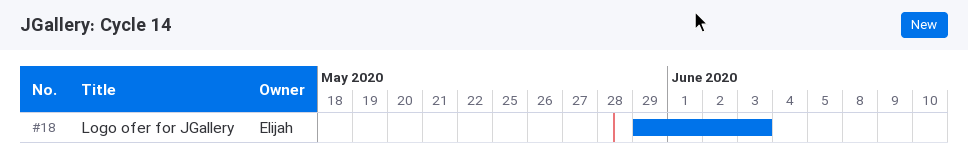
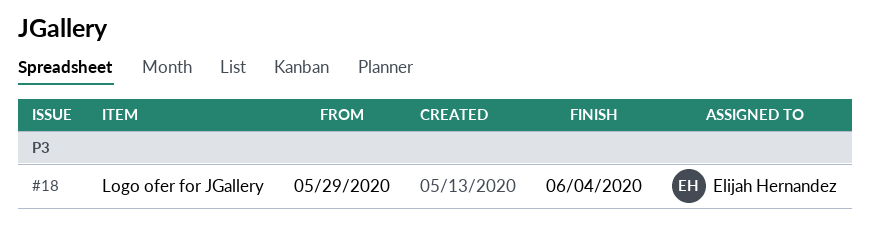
#18, due: Jun 3 -> Jun 4

